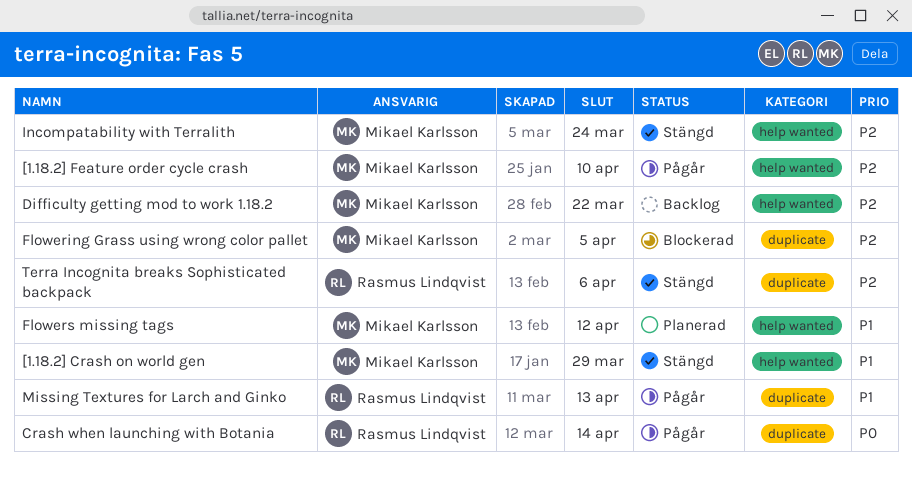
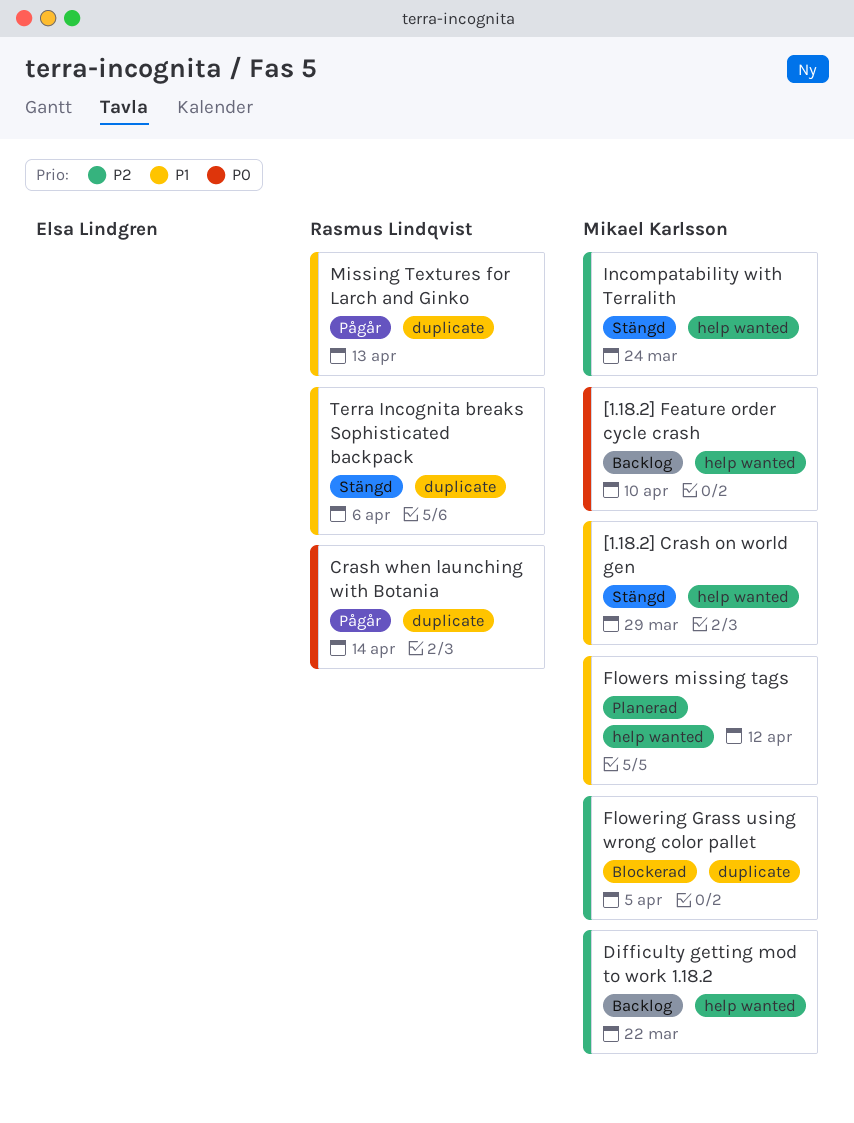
[1.18.2] Feature order cycle crash, status: Pågår -> Backlog
[1.18.2] Feature order cycle crash, priority: P2 -> P0
Terra Incognita breaks Sophisticated backpack, priority: P2 -> P1

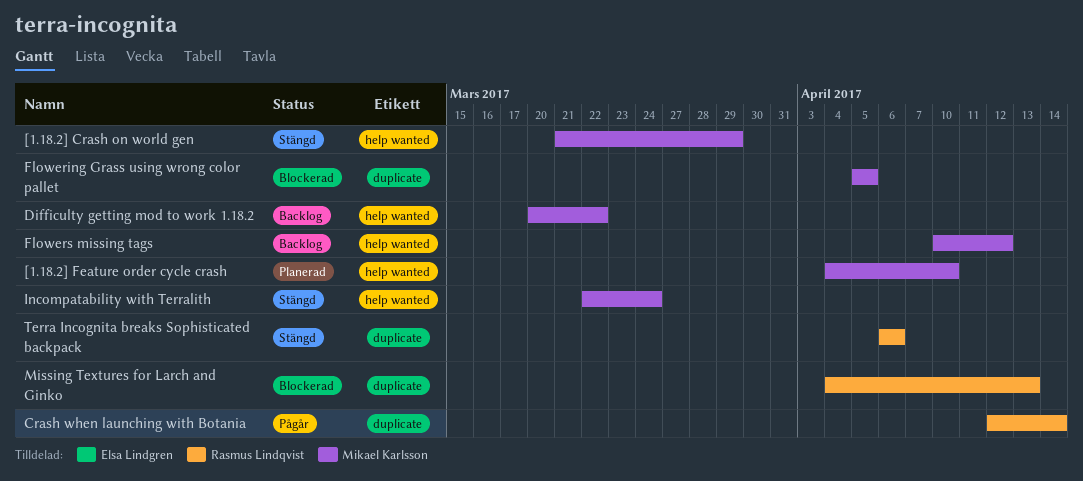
[1.18.2] Feature order cycle crash, status: Backlog -> Planerad
Flowers missing tags, status: Planerad -> Backlog
Missing Textures for Larch and Ginko, status: Pågår -> Blockerad

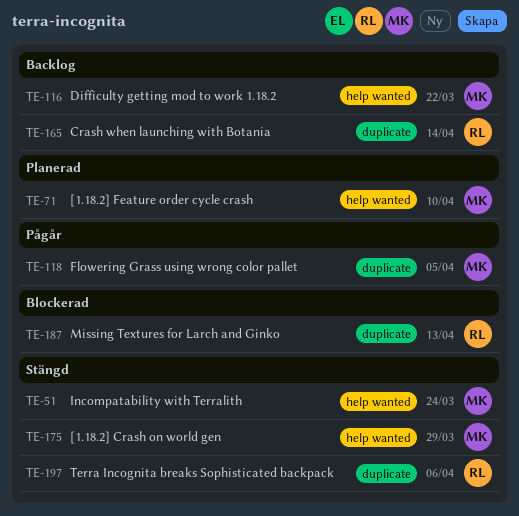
Crash when launching with Botania, status: Pågår -> Backlog
Flowering Grass using wrong color pallet, status: Blockerad -> Pågår
Flowers missing tags: present -> none

